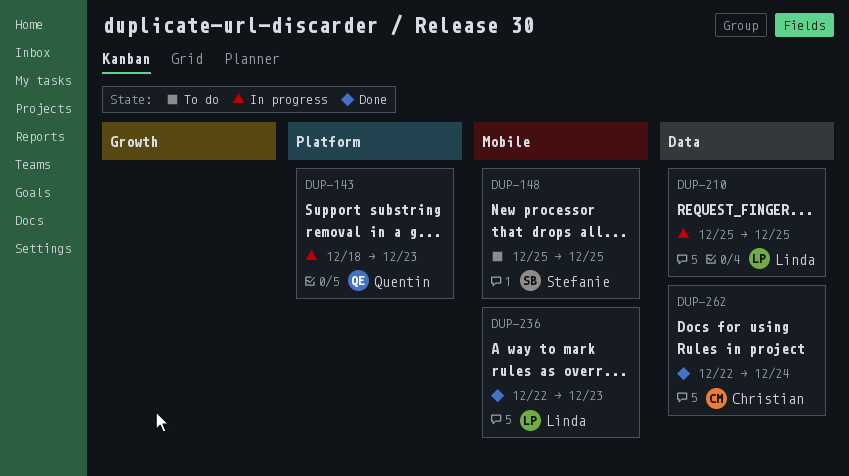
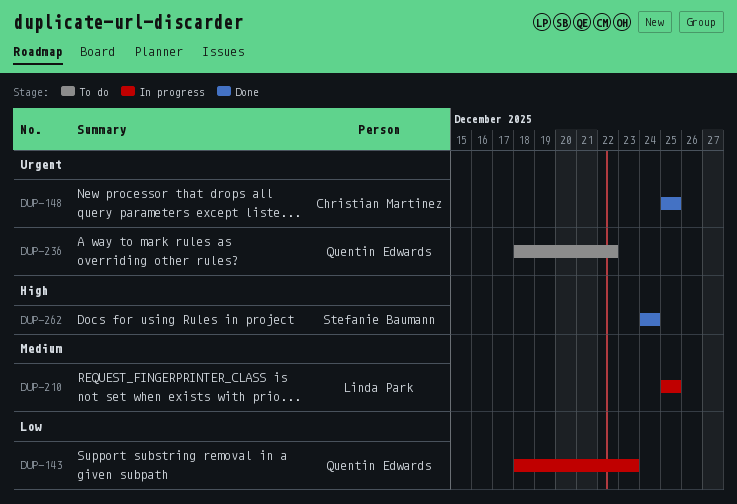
DUP-148, status: To do -> Done
DUP-148, owner: Stefanie Baumann -> Christian Martinez
DUP-236, status: Done -> To do
DUP-236, owner: Linda Park -> Quentin Edwards
DUP-236, start: Dec 22 -> Dec 18
DUP-236, due: Dec 23 -> Dec 22
DUP-262, owner: Christian Martinez -> Stefanie Baumann
DUP-262, start: Dec 22 -> Dec 24

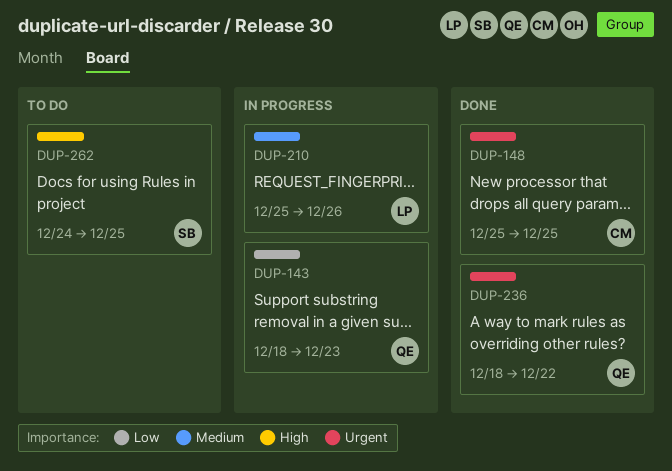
DUP-210, due: Dec 25 -> Dec 26
DUP-236, status: To do -> Done
DUP-262, status: Done -> To do
DUP-262, due: Dec 24 -> Dec 25

